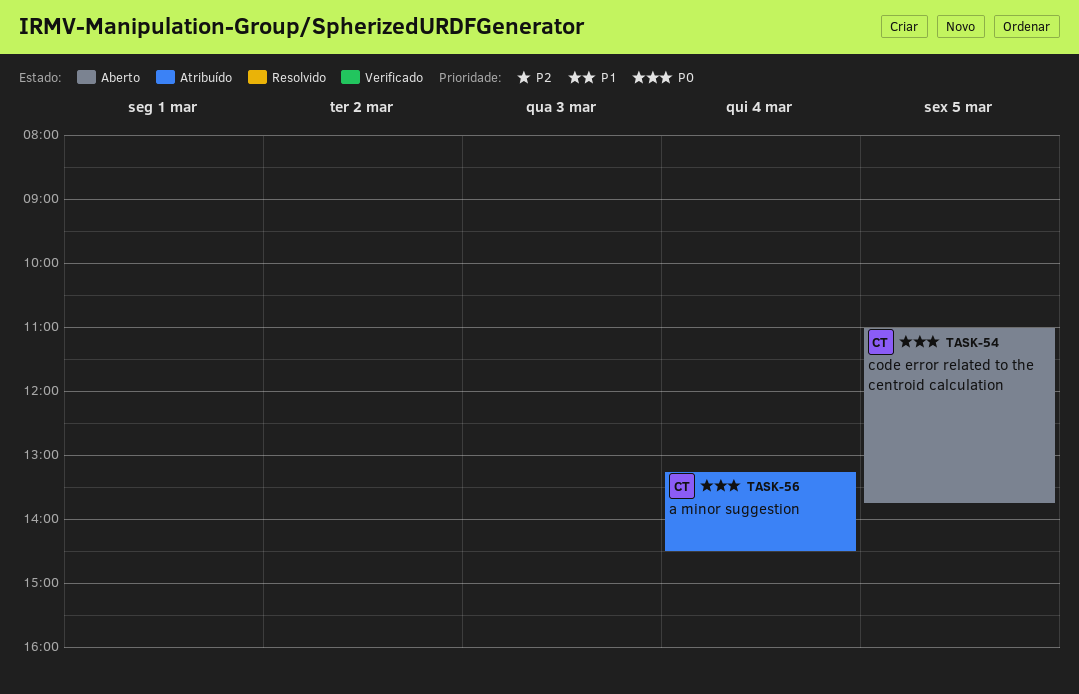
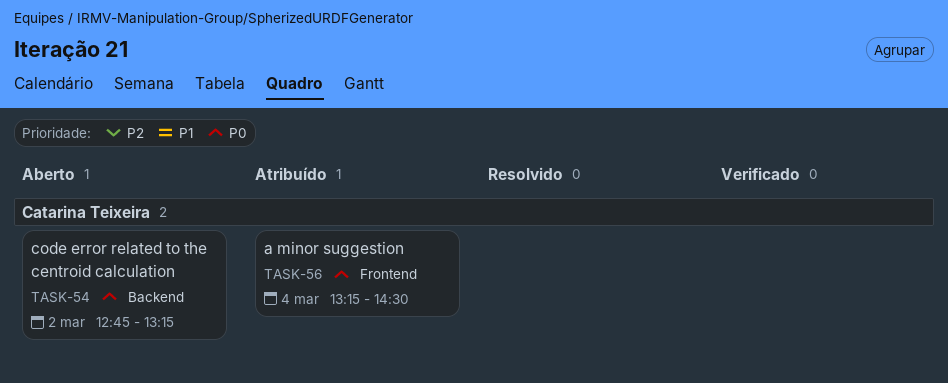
TASK-54, day: Mar 5 -> Mar 2
TASK-54, begins: 11:00 -> 12:45
TASK-54, ends: 13:45 -> 13:15

